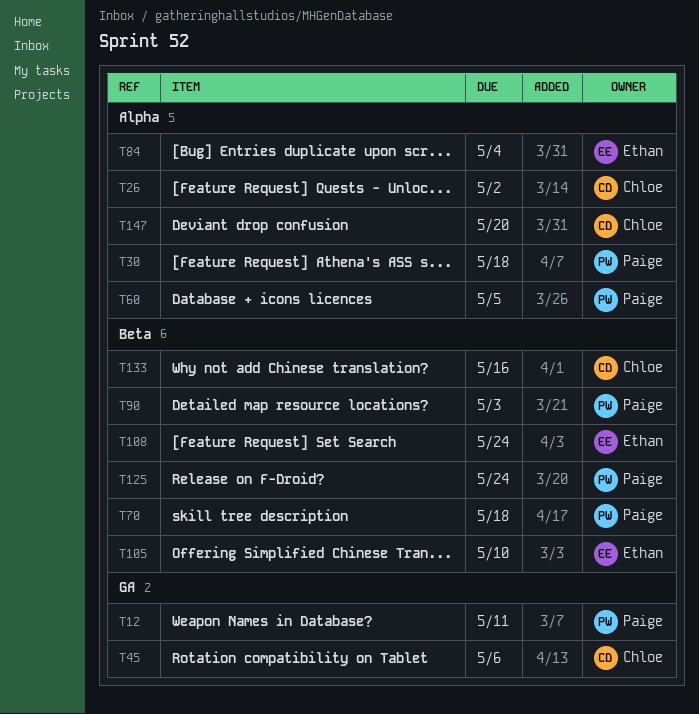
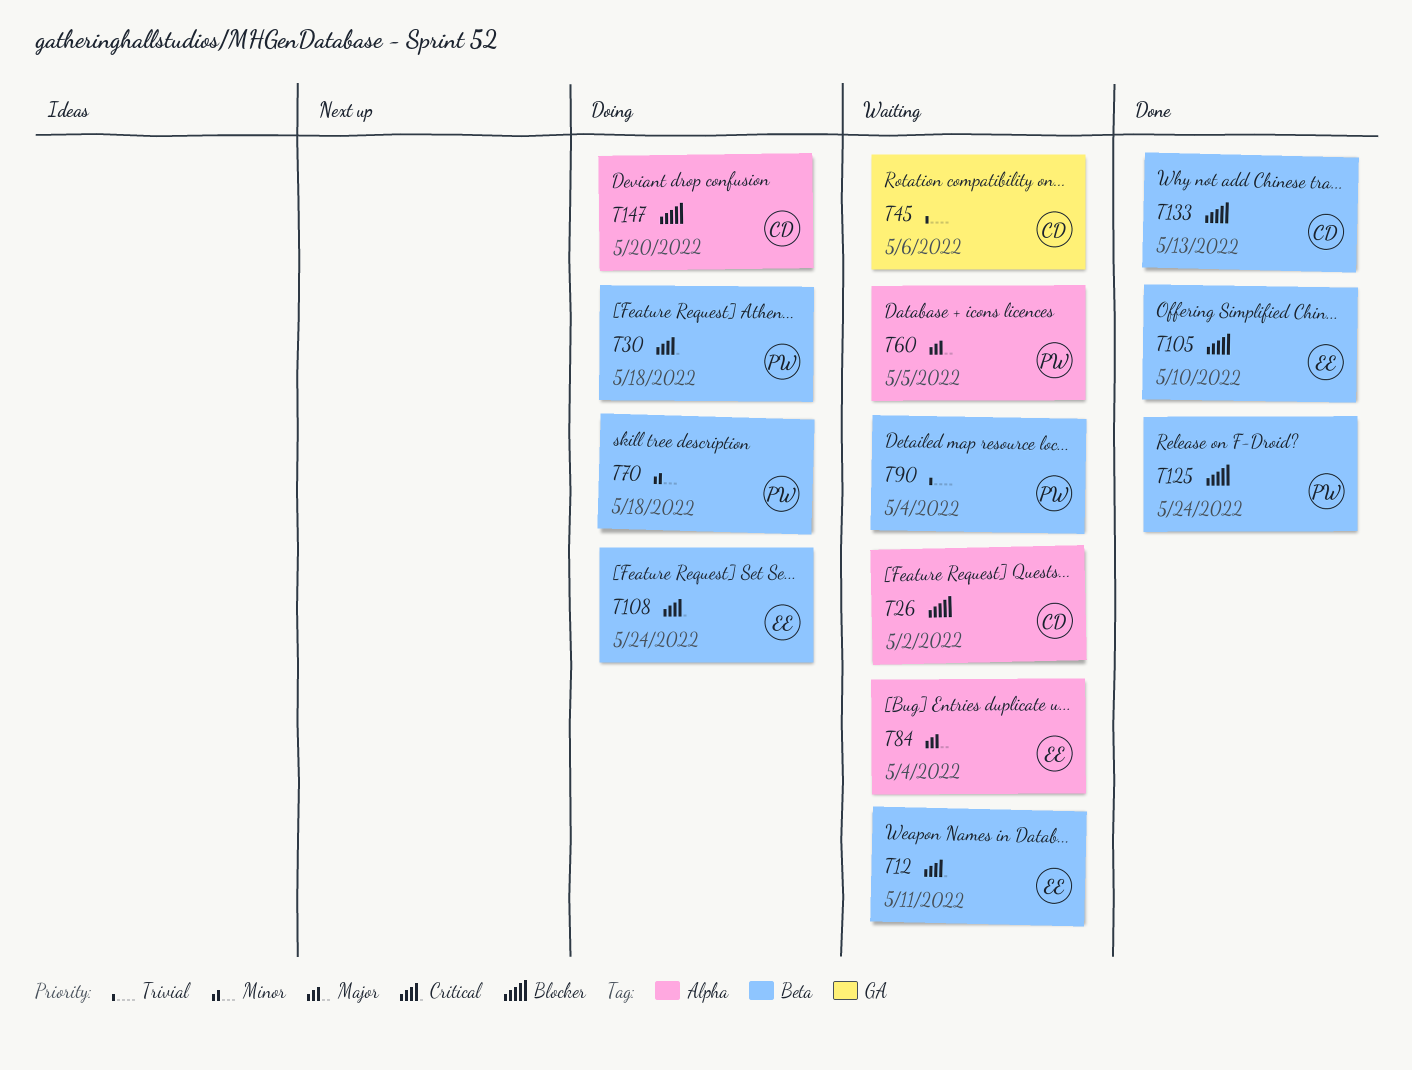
T12, owner: Paige -> Ethan
T12, label: GA -> Beta
T30, label: Alpha -> Beta
T90, due: May 3 -> May 4
T133, due: May 16 -> May 13

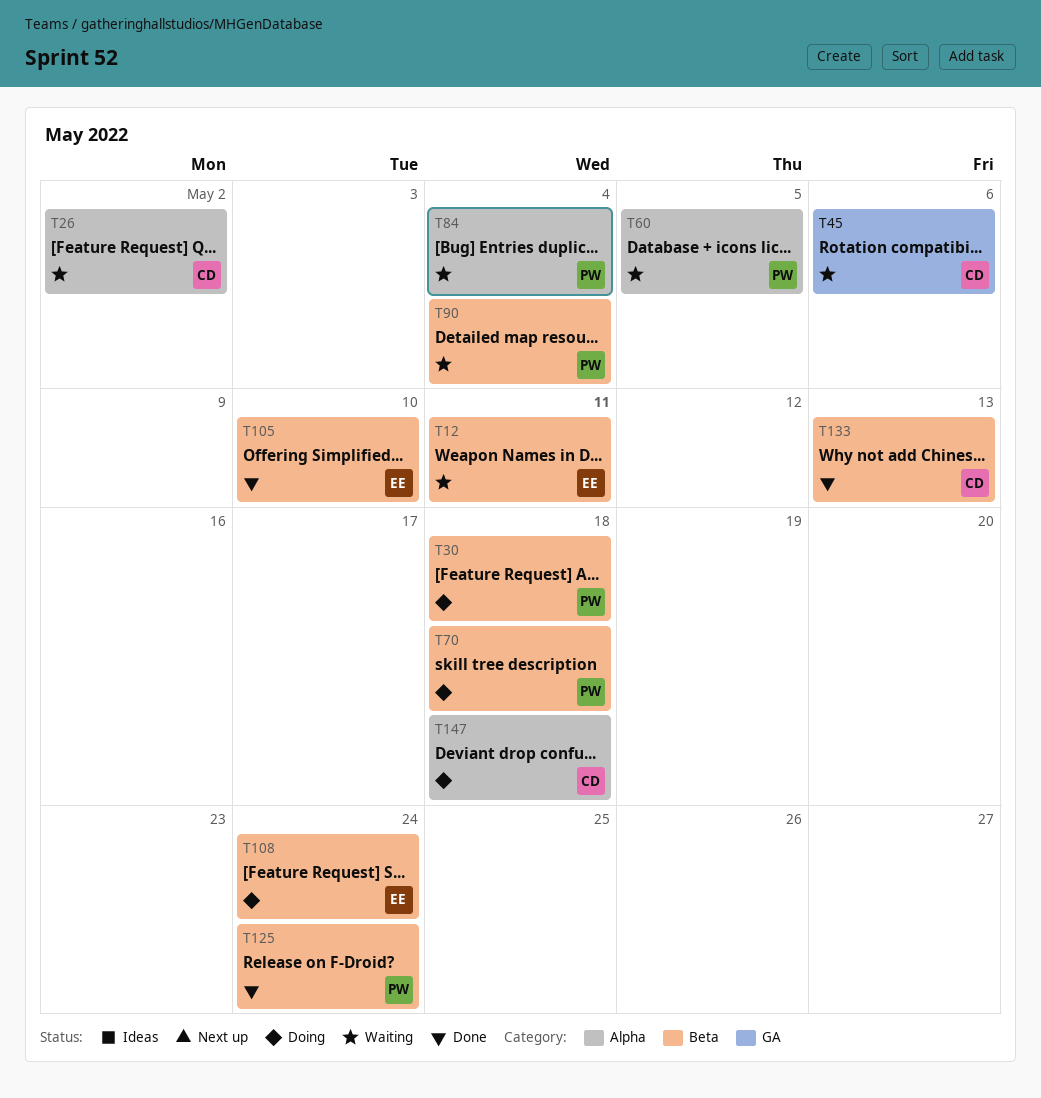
T84, owner: EE -> PW
T147, due: May 20 -> May 18

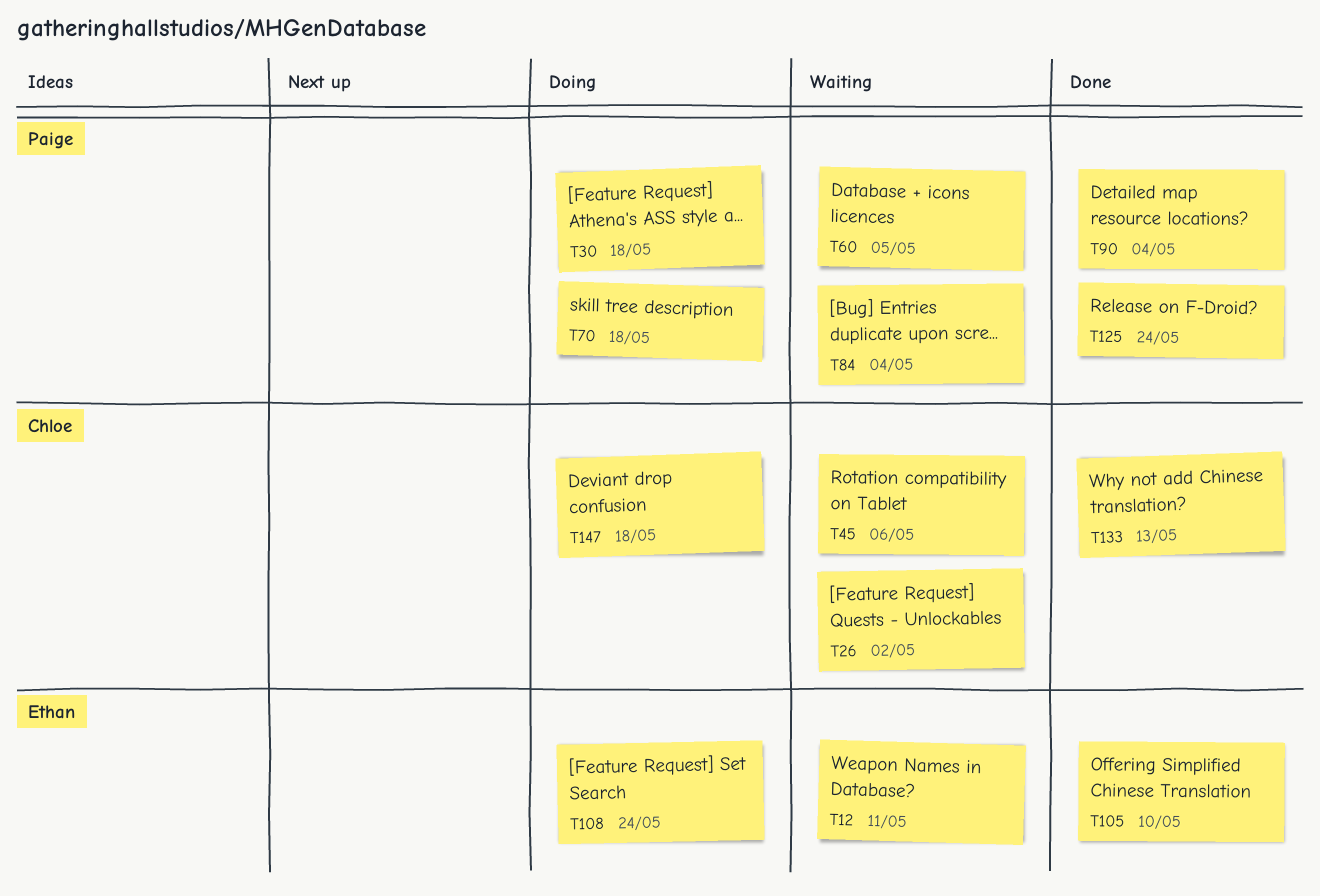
T90, status: Waiting -> Done

